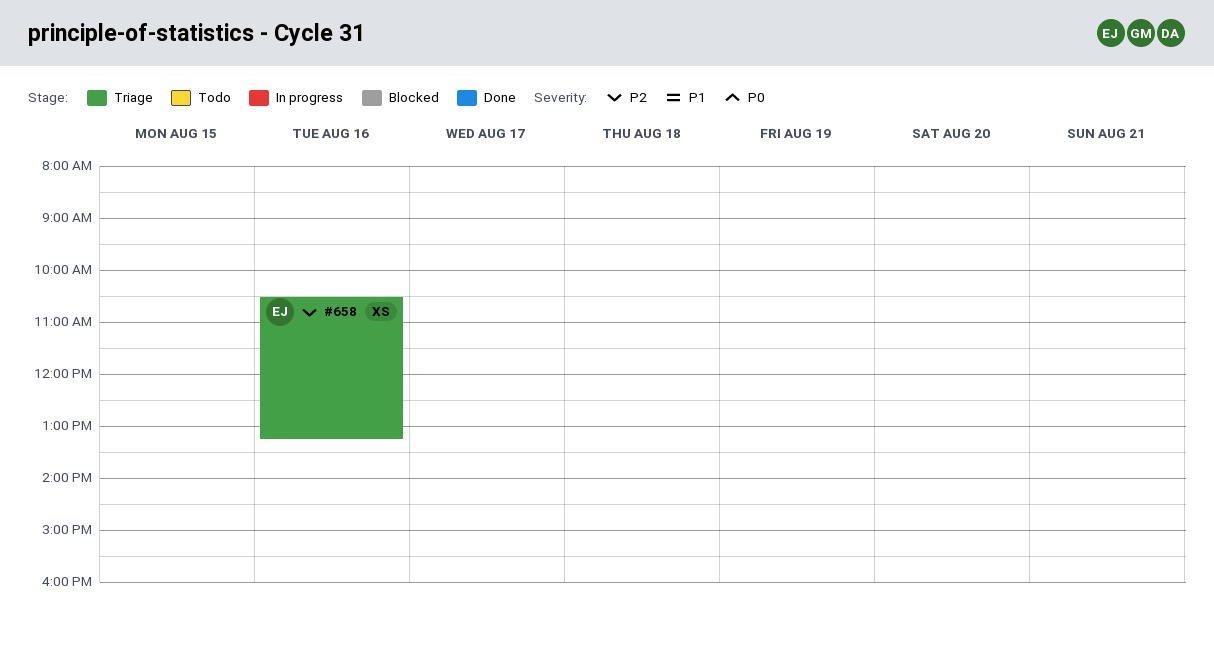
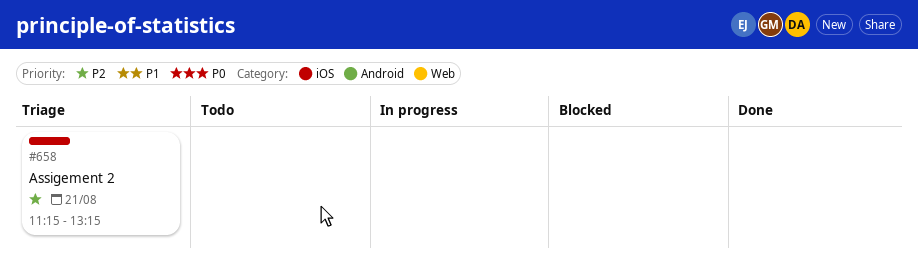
#658, day: Aug 16 -> Aug 21
#658, begins: 10:30 -> 11:15

